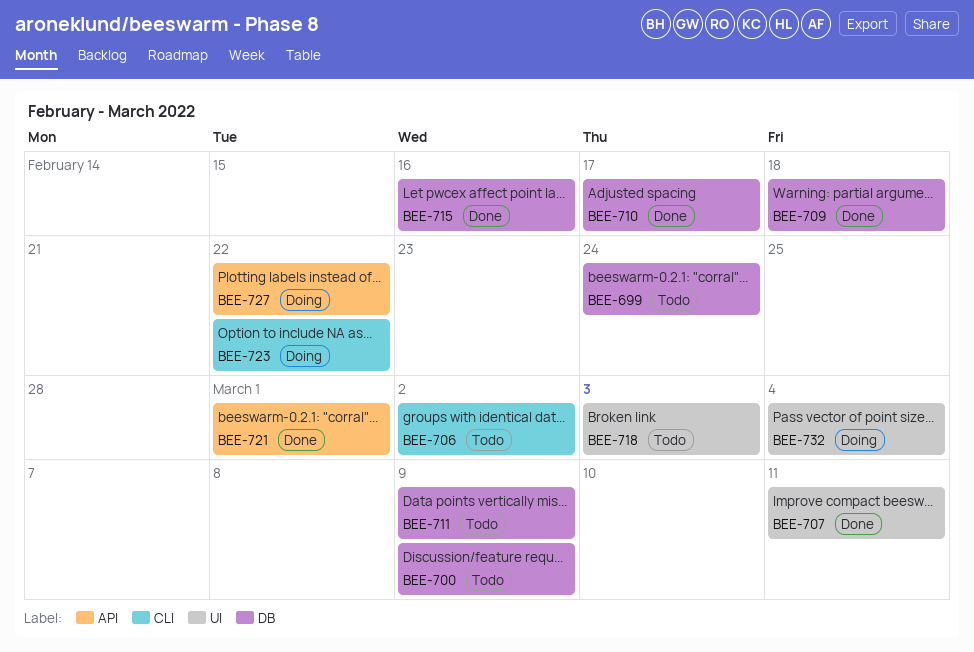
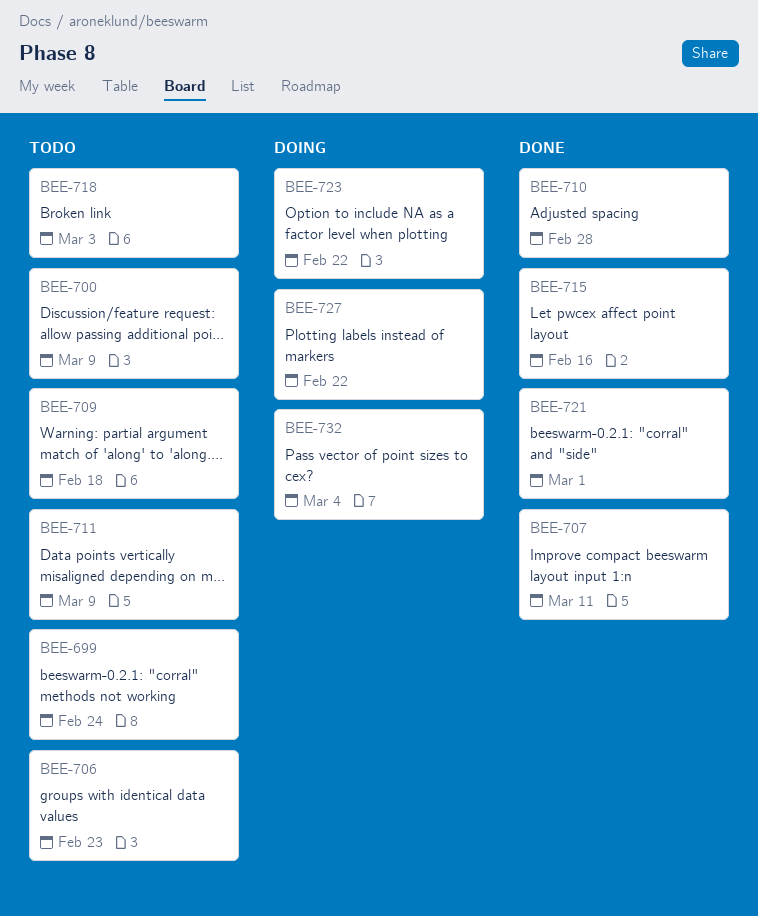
BEE-706, due: Mar 2 -> Feb 23
BEE-709, status: Done -> Todo
BEE-710, due: Feb 17 -> Feb 28

